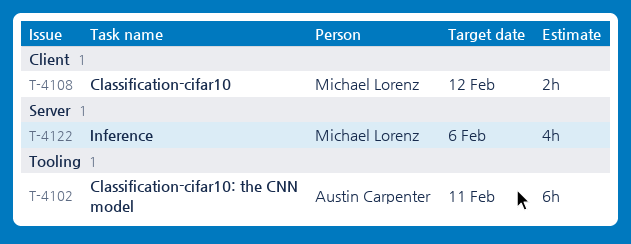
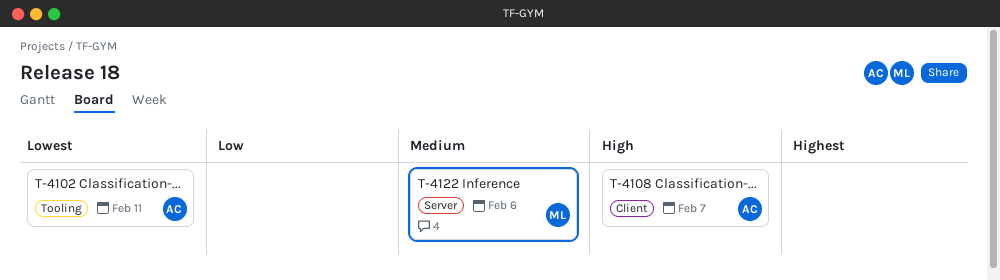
T-4108, owner: Michael Lorenz -> Austin Carpenter
T-4108, due: Feb 12 -> Feb 7

